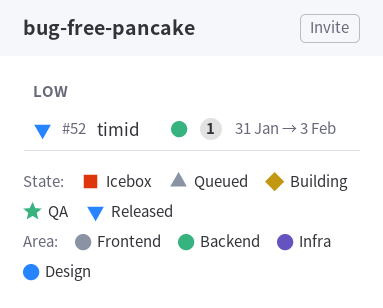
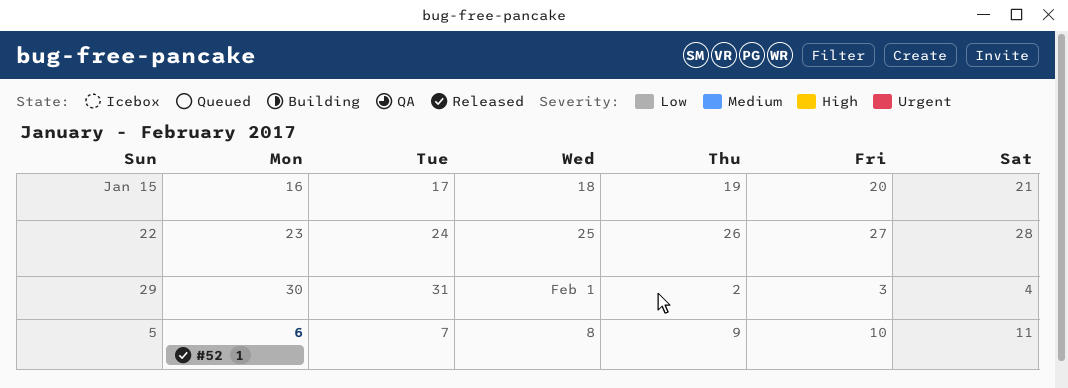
#52, start: Jan 31 -> Feb 6
#52, due: Feb 3 -> Feb 6

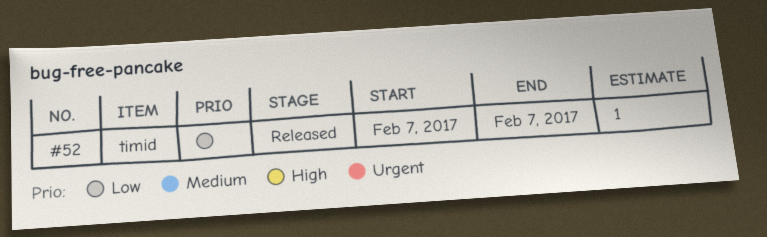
#52, start: Feb 6 -> Feb 7
#52, due: Feb 6 -> Feb 7

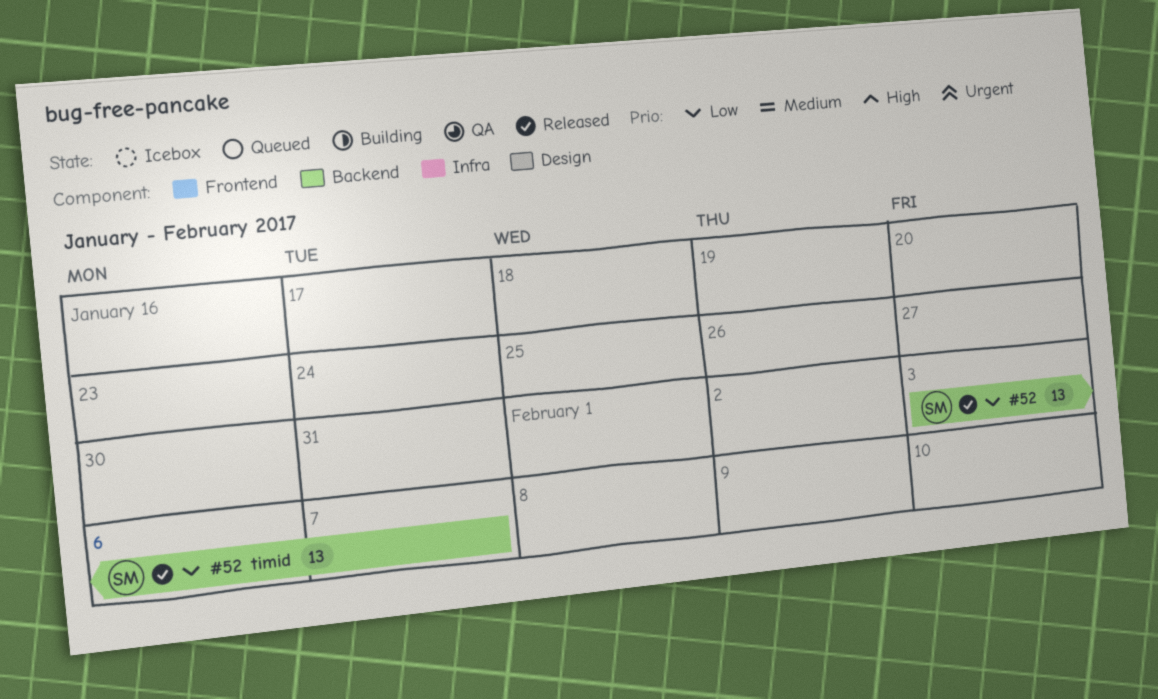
#52, estimate: 1 -> 13
#52, start: Feb 7 -> Feb 3

